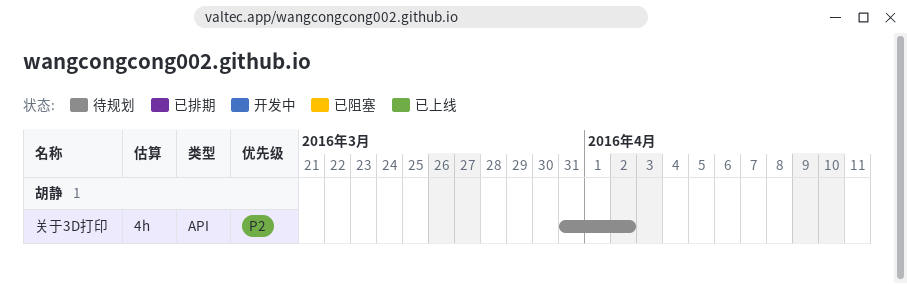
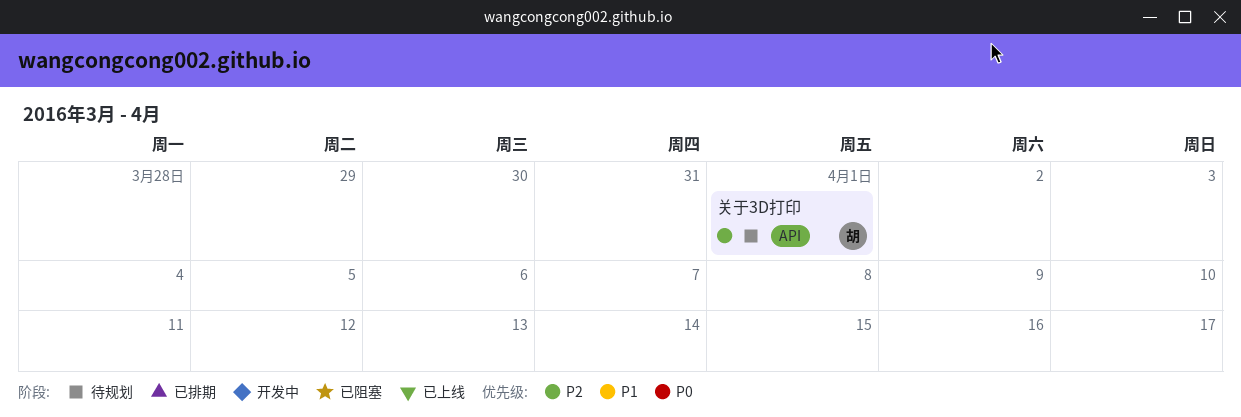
关于3D打印, due: Apr 2 -> Apr 1

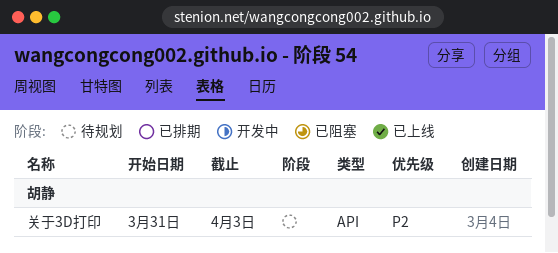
关于3D打印, due: Apr 1 -> Apr 3

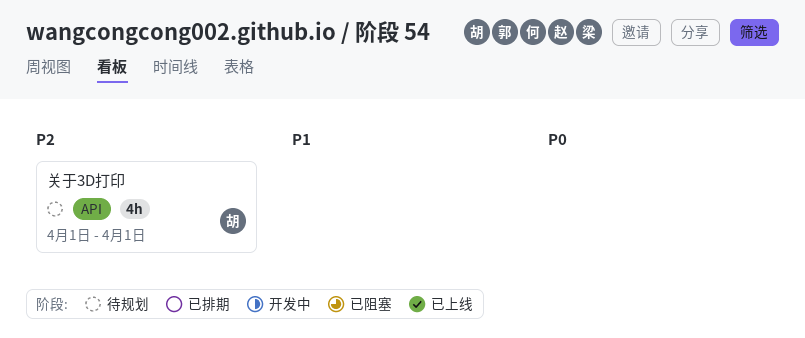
关于3D打印, start: Mar 31 -> Apr 1
关于3D打印, due: Apr 3 -> Apr 1

